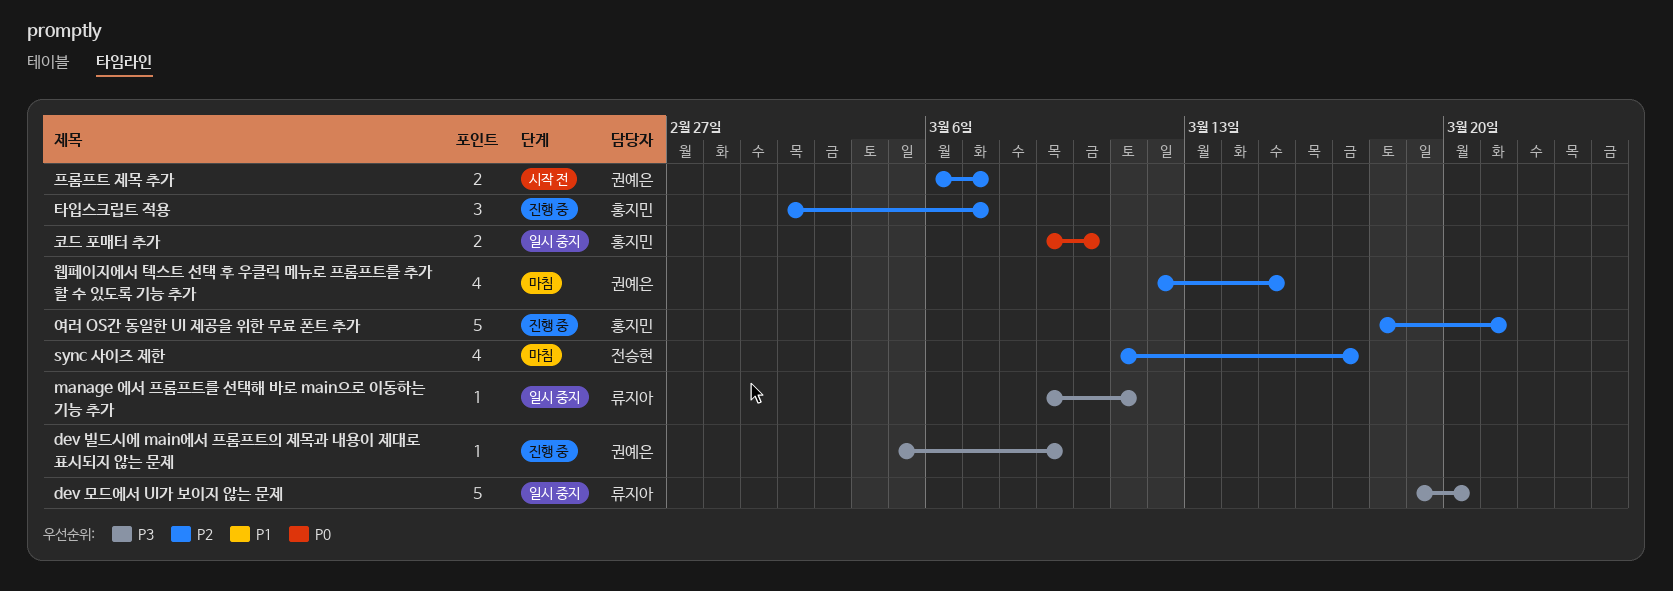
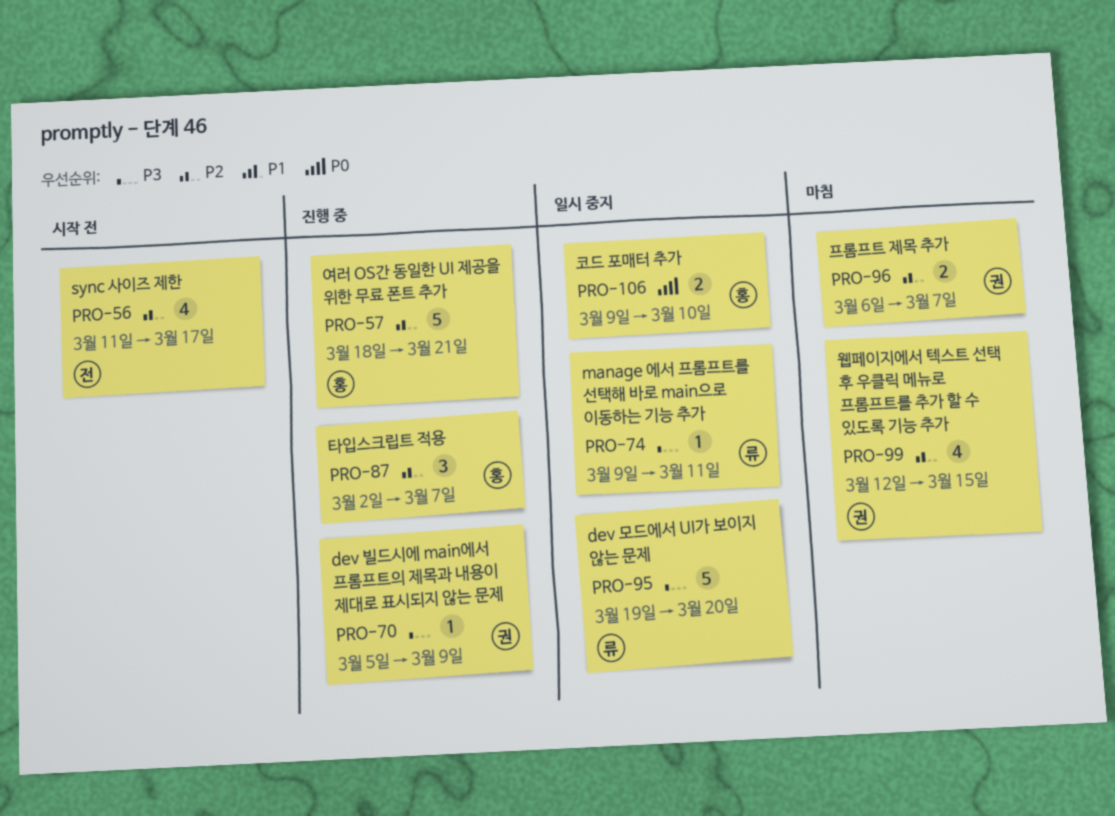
sync 사이즈 제한, status: 마침 -> 시작 전
프롬프트 제목 추가, status: 시작 전 -> 마침

